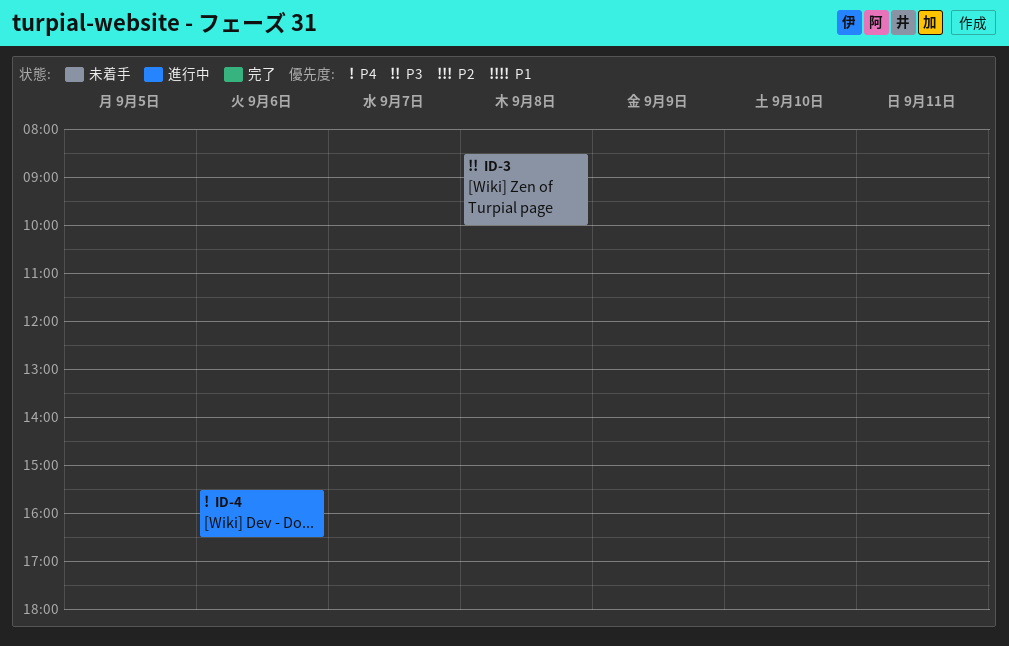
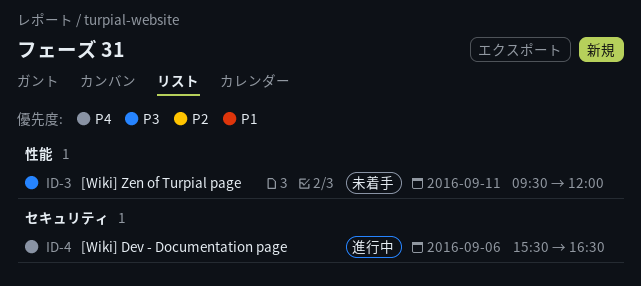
ID-3, day: Sep 8 -> Sep 11
ID-3, begins: 08:30 -> 09:30
ID-3, ends: 10:00 -> 12:00

